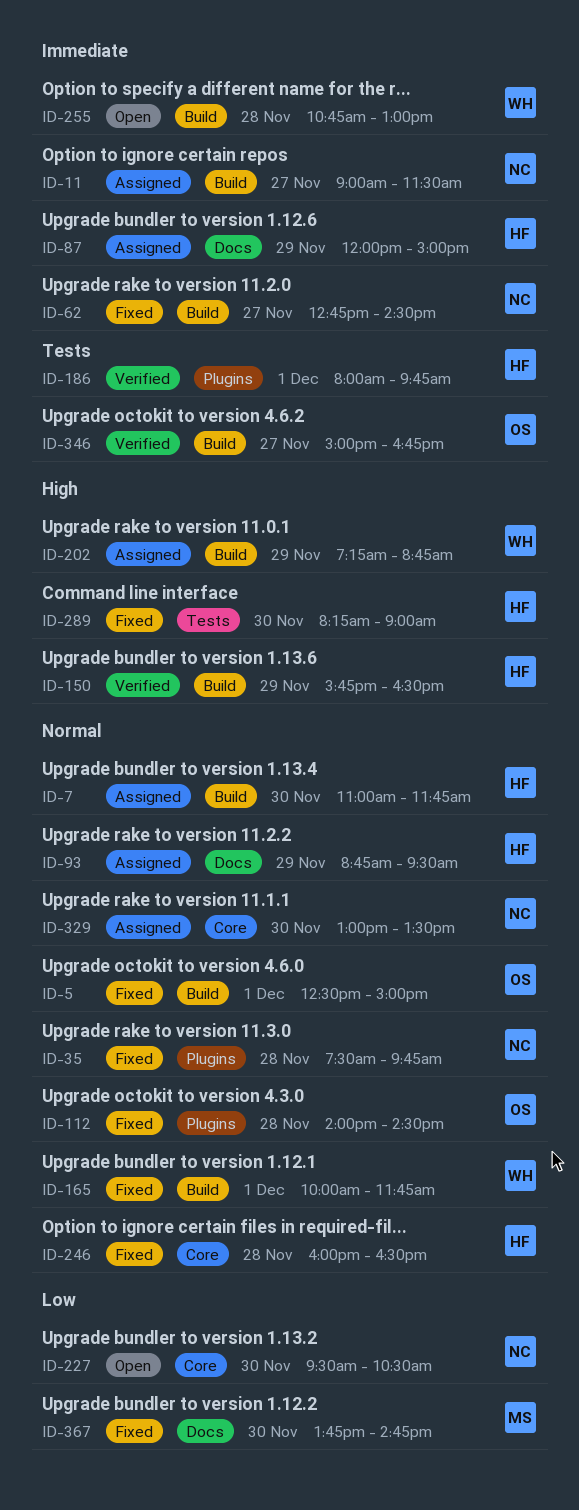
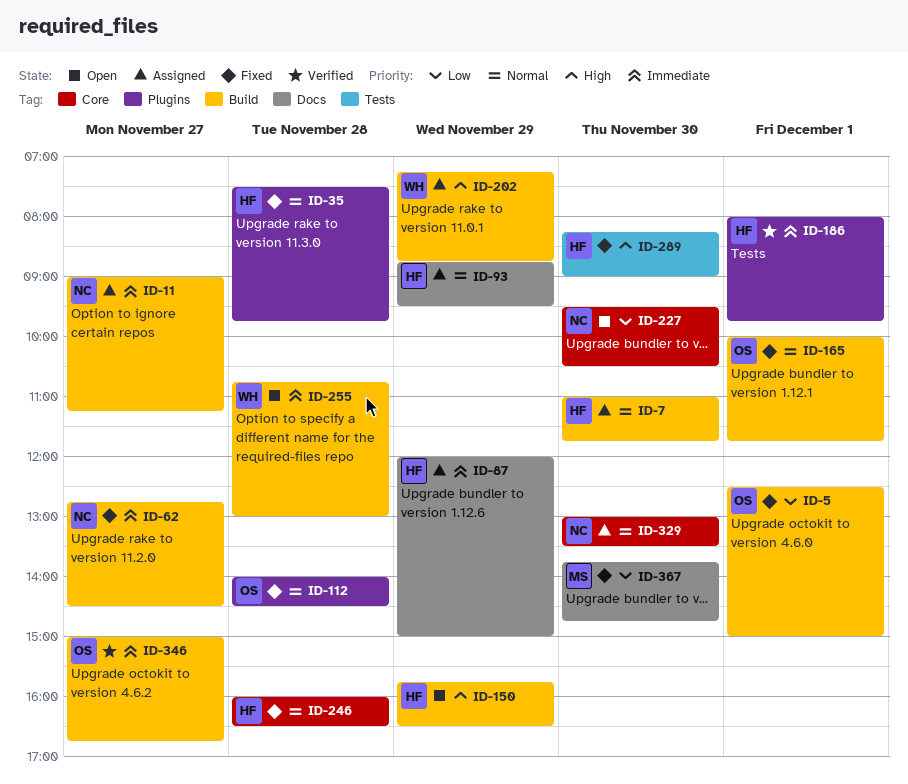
ID-5, priority: Normal -> Low
ID-11, ends: 11:30 -> 11:15
ID-35, owner: NC -> HF
ID-150, status: Verified -> Open
ID-165, owner: WH -> OS

